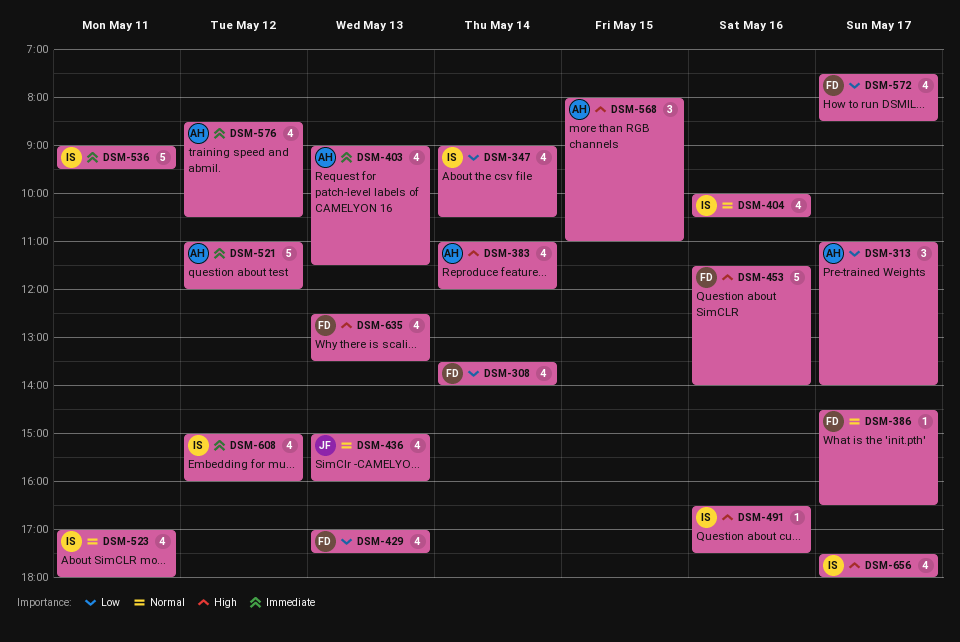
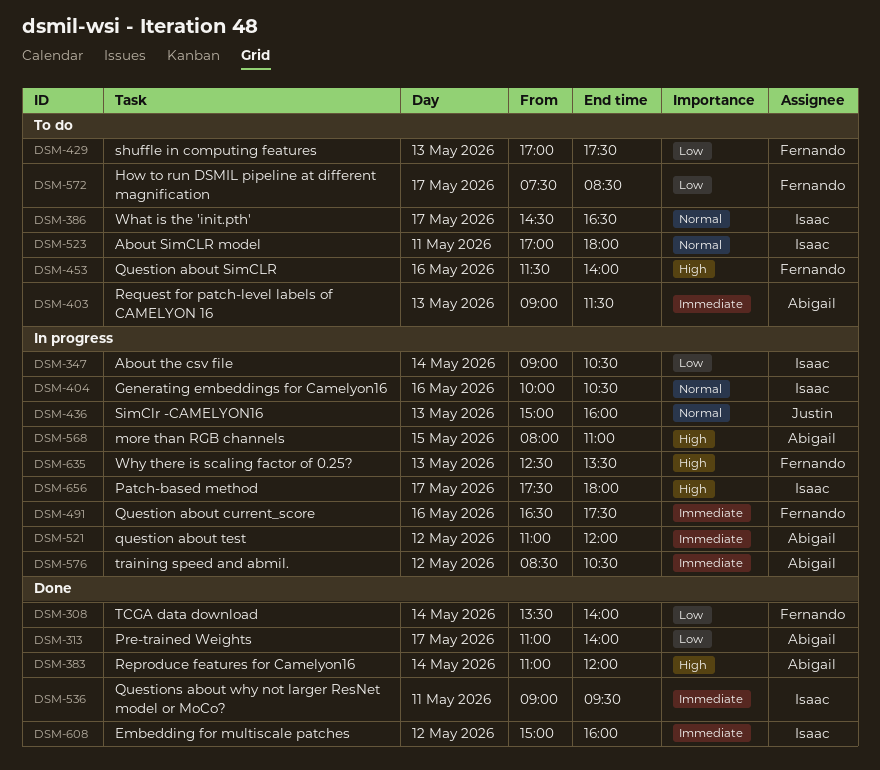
DSM-386, owner: Fernando -> Isaac
DSM-491, owner: Isaac -> Fernando
DSM-491, priority: High -> Immediate

